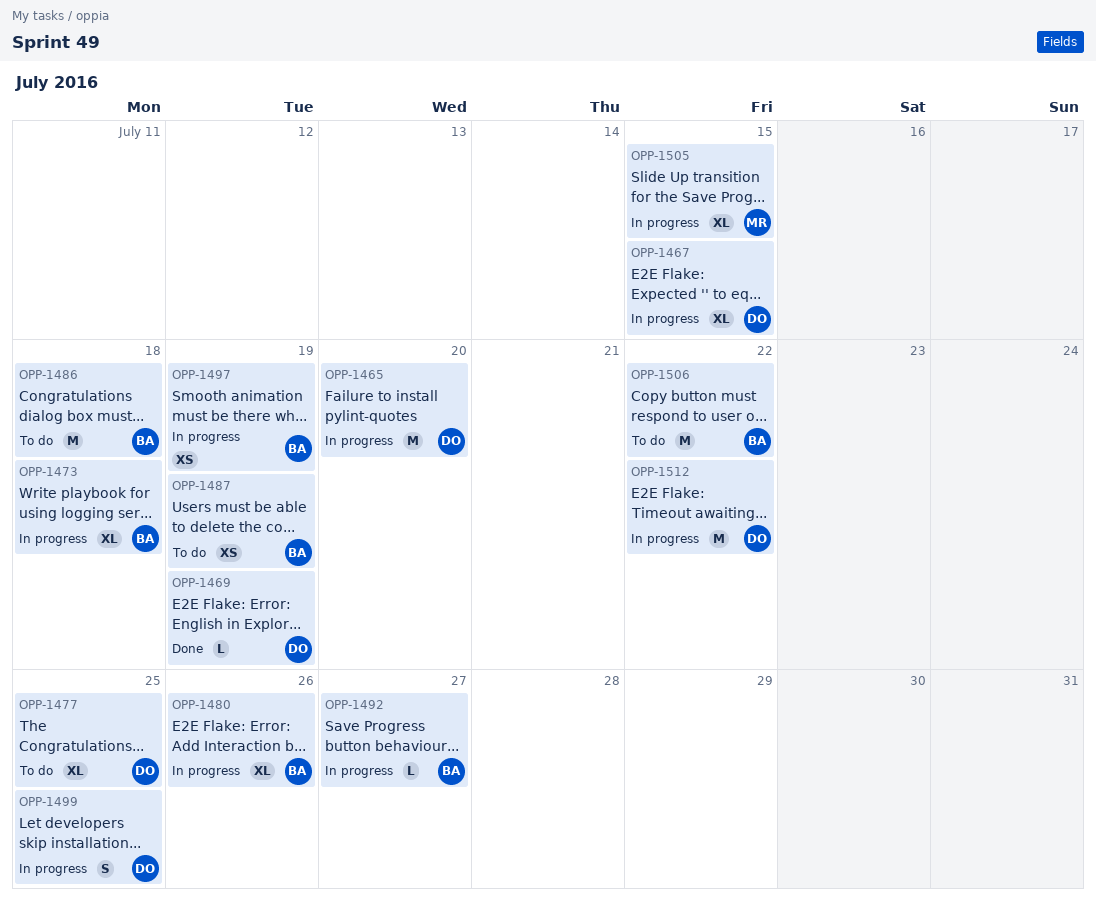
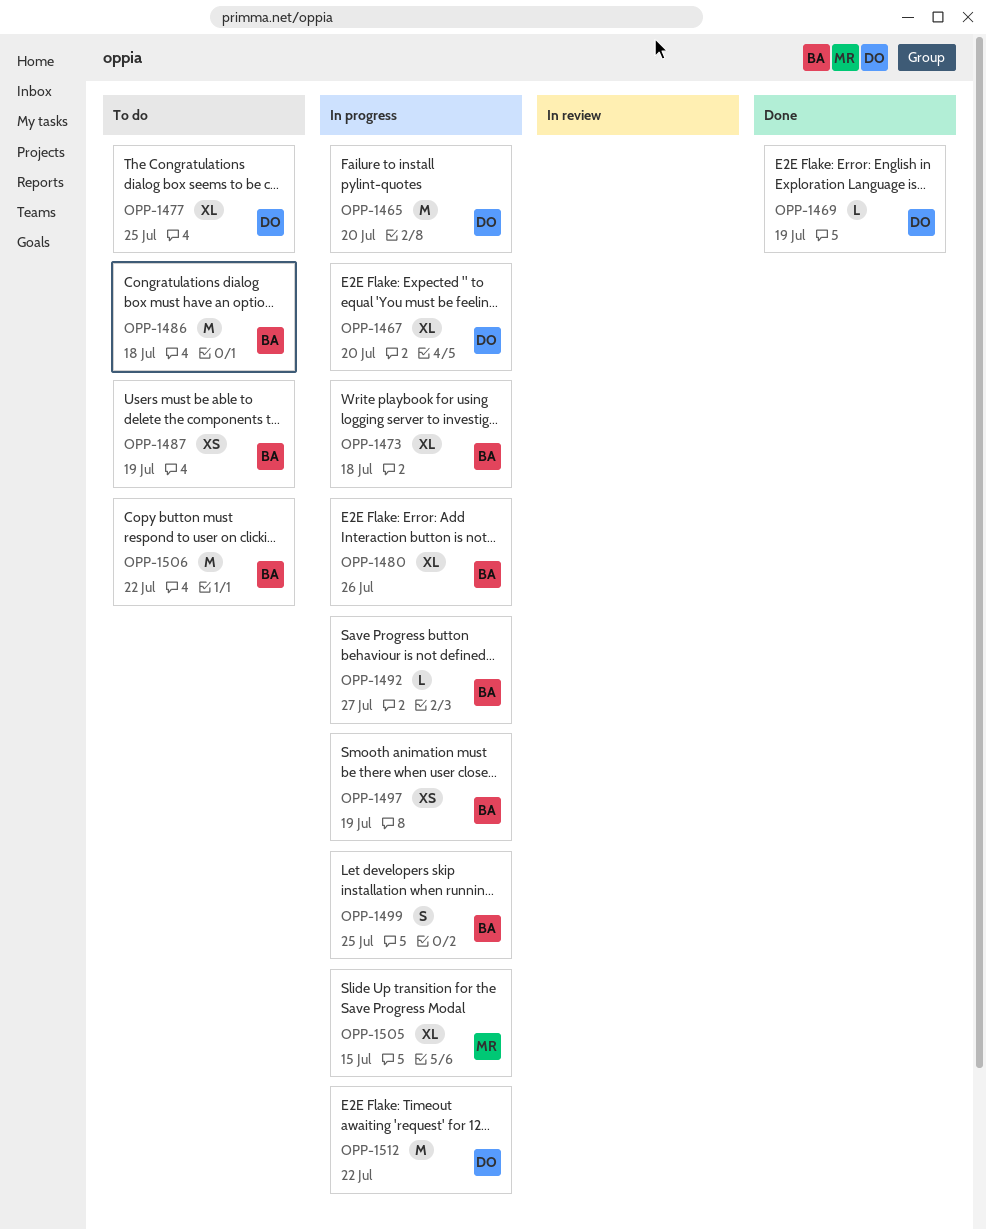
OPP-1467, due: Jul 15 -> Jul 20
OPP-1499, owner: DO -> BA

